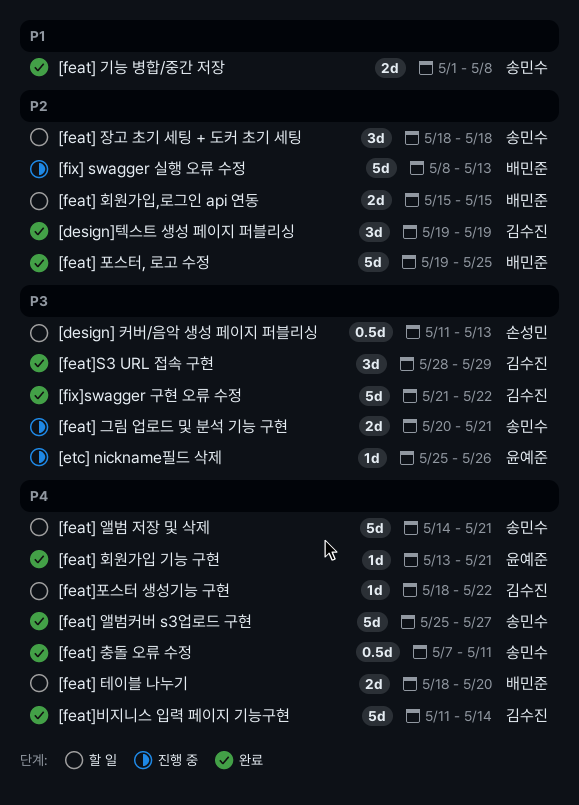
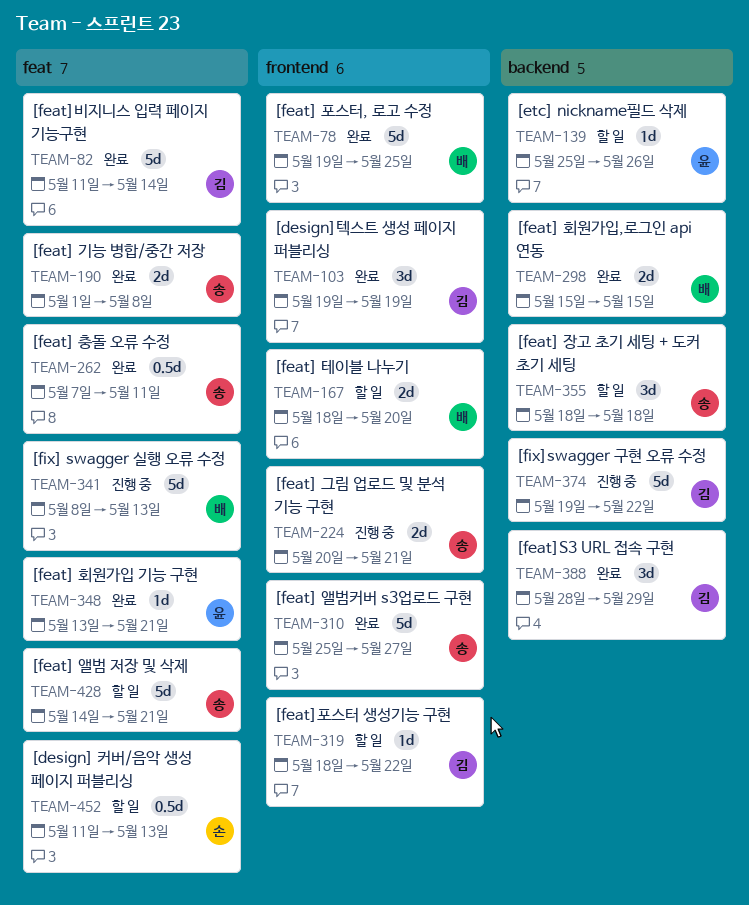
[etc] nickname필드 삭제, status: 진행 중 -> 할 일
[feat] 회원가입,로그인 api 연동, status: 할 일 -> 완료
[fix]swagger 구현 오류 수정, status: 완료 -> 진행 중
[fix]swagger 구현 오류 수정, start: May 21 -> May 19

